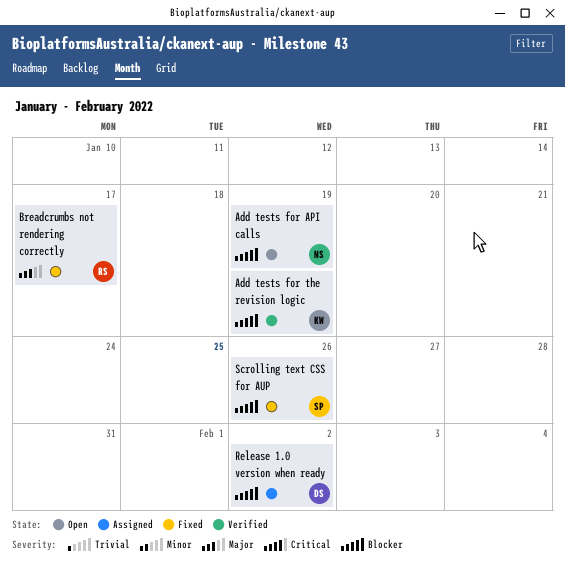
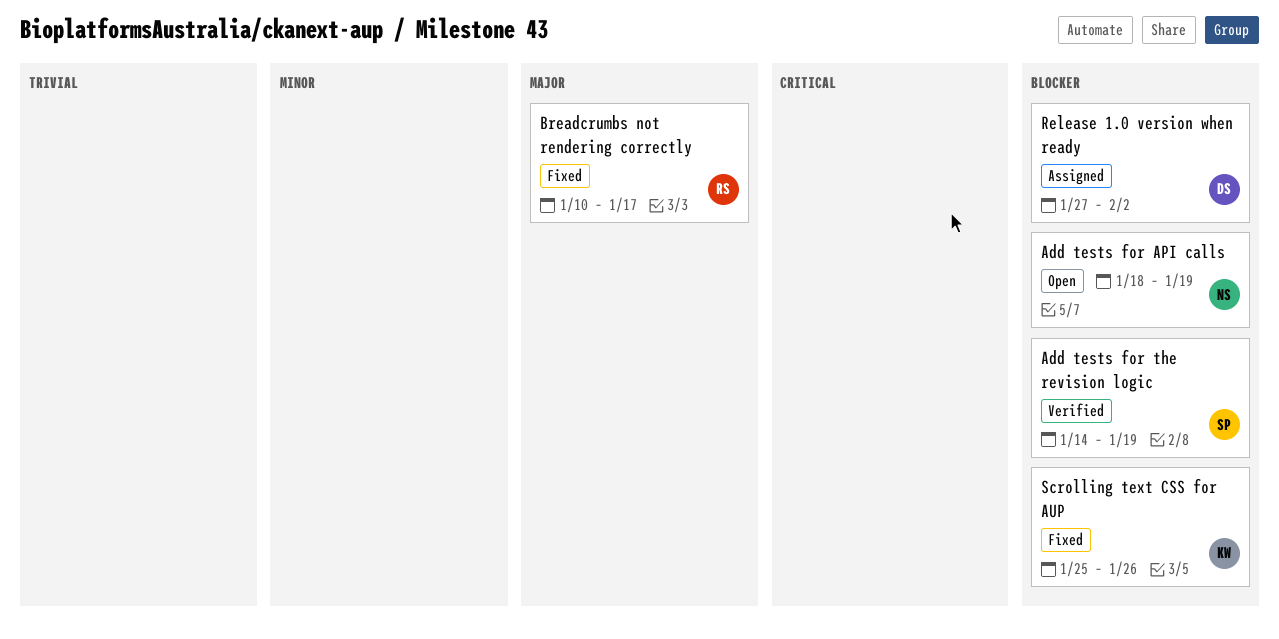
Add tests for the revision logic, owner: KW -> SP
Scrolling text CSS for AUP, owner: SP -> KW

